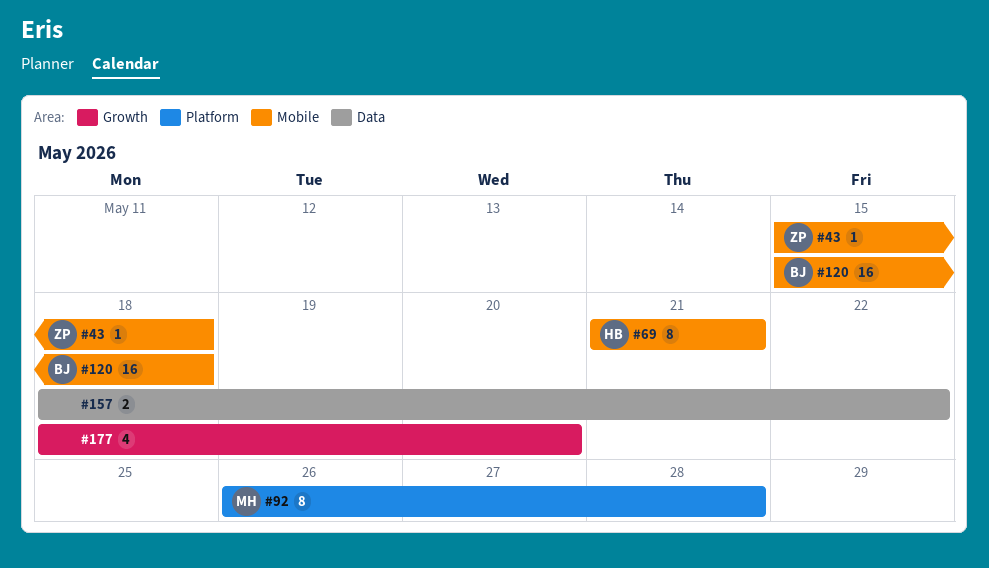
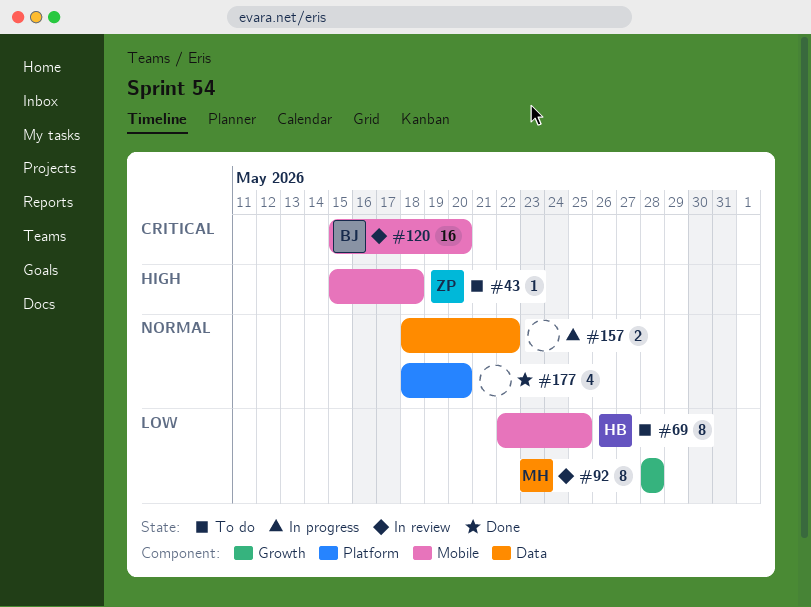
#69, start: May 21 -> May 22
#69, due: May 21 -> May 25
#92, label: Platform -> Growth
#92, start: May 26 -> May 28
#120, due: May 18 -> May 20
#177, label: Growth -> Platform

